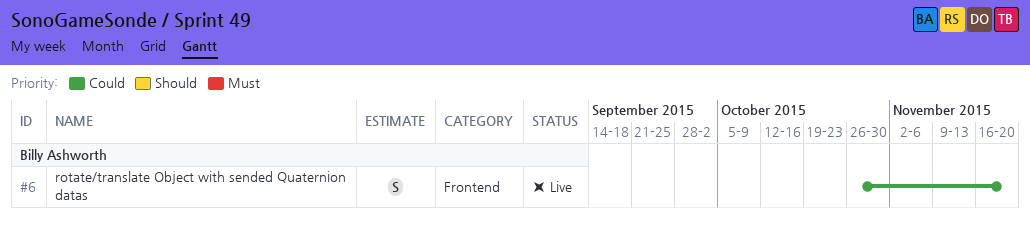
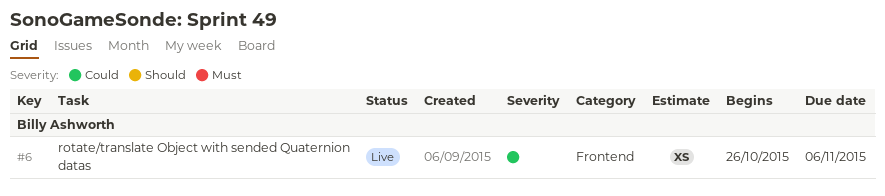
#6, estimate: S -> XS
#6, due: Nov 20 -> Nov 6

